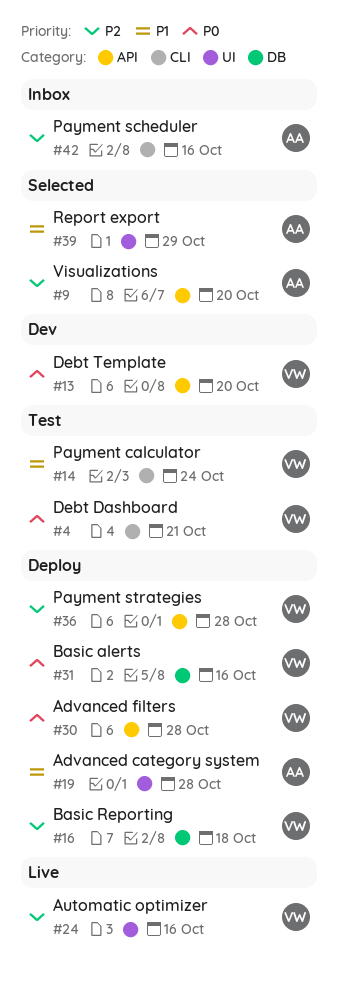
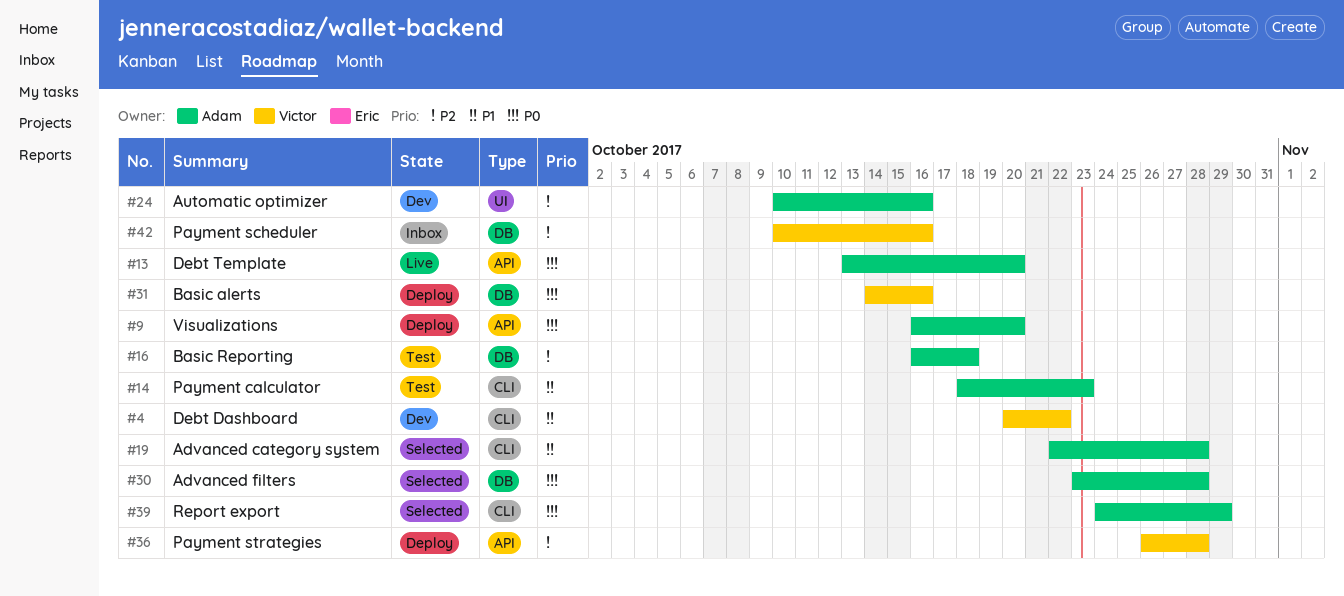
#4, status: Test -> Dev
#4, priority: P0 -> P1
#4, due: Oct 21 -> Oct 22
#9, status: Selected -> Deploy
#9, priority: P2 -> P0
#13, status: Dev -> Live
#13, owner: Victor -> Adam
#14, owner: Victor -> Adam
#14, due: Oct 24 -> Oct 23
#16, status: Deploy -> Test
#16, owner: Victor -> Adam
#19, status: Deploy -> Selected
#19, label: UI -> CLI
#24, status: Live -> Dev
#24, owner: Victor -> Adam
#30, status: Deploy -> Selected
#30, owner: Victor -> Adam
#30, label: API -> DB
#39, priority: P1 -> P0
#39, label: UI -> CLI
#42, owner: Adam -> Victor
#42, label: CLI -> DB

